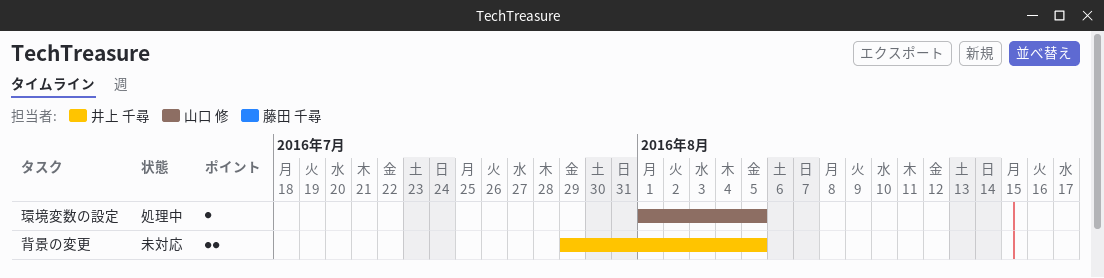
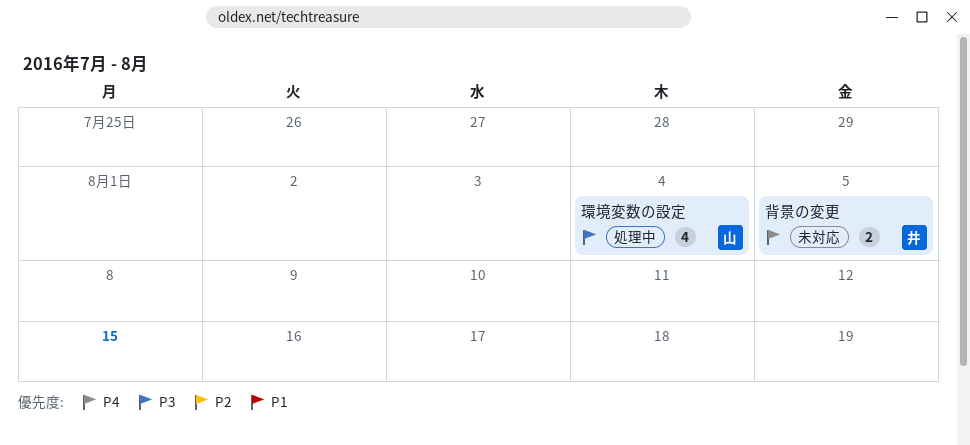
環境変数の設定, estimate: 1 -> 4
環境変数の設定, due: Aug 5 -> Aug 4

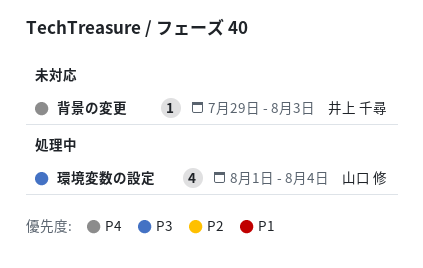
背景の変更, estimate: 2 -> 1
背景の変更, due: Aug 5 -> Aug 3

